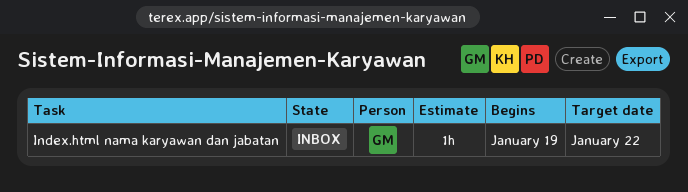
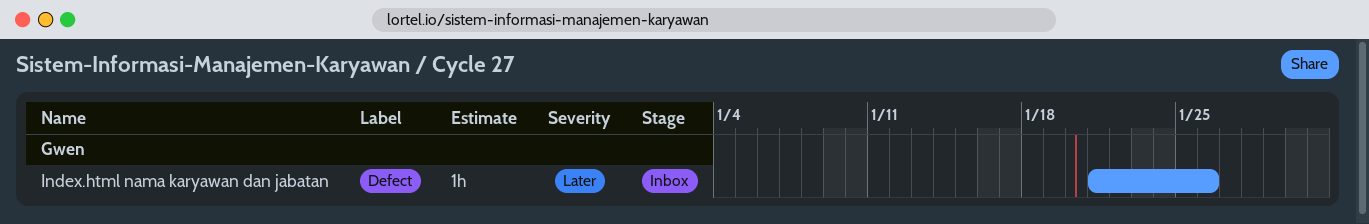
Index.html nama karyawan dan jabatan, start: Jan 19 -> Jan 21
Index.html nama karyawan dan jabatan, due: Jan 22 -> Jan 26

